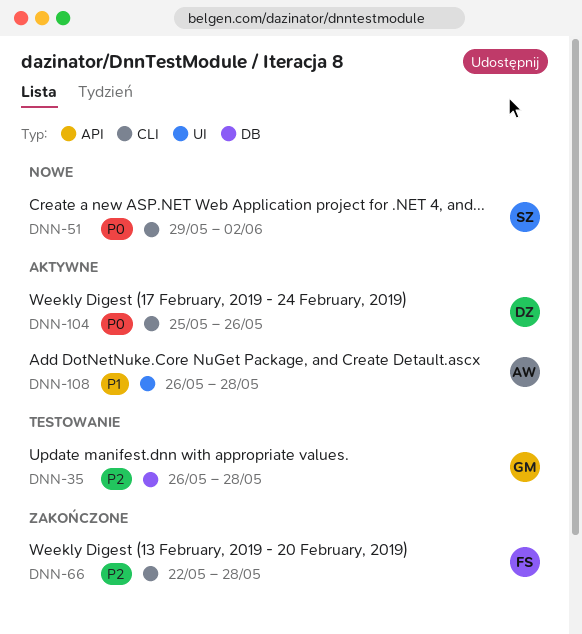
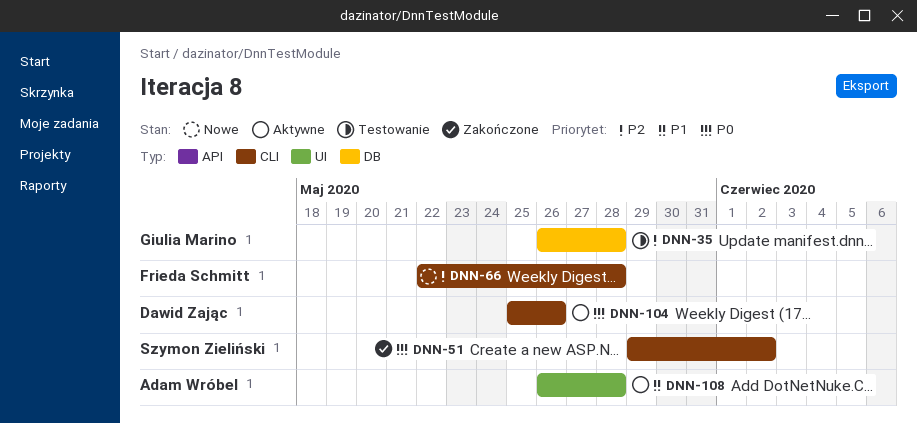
DNN-51, status: Nowe -> Zakończone
DNN-66, status: Zakończone -> Nowe

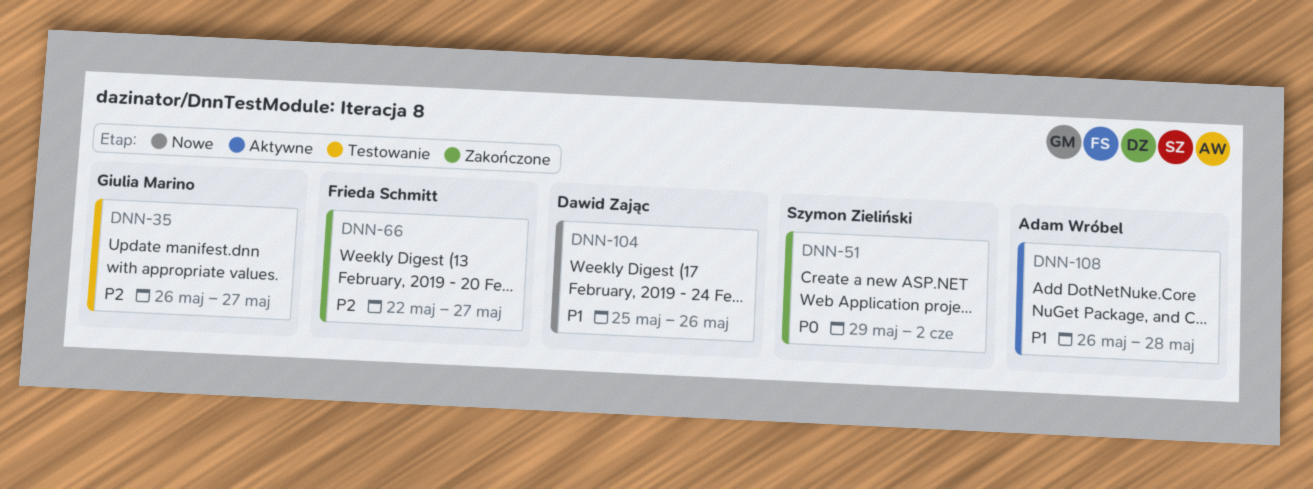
DNN-35, due: May 28 -> May 27
DNN-66, status: Nowe -> Zakończone
DNN-66, due: May 28 -> May 27
DNN-104, status: Aktywne -> Nowe
DNN-104, priority: P0 -> P1

